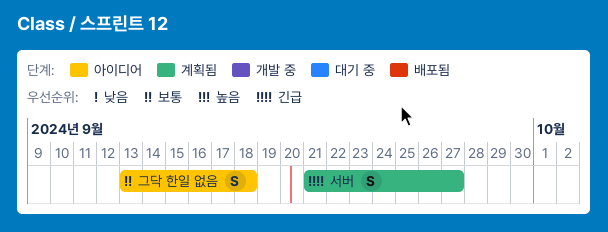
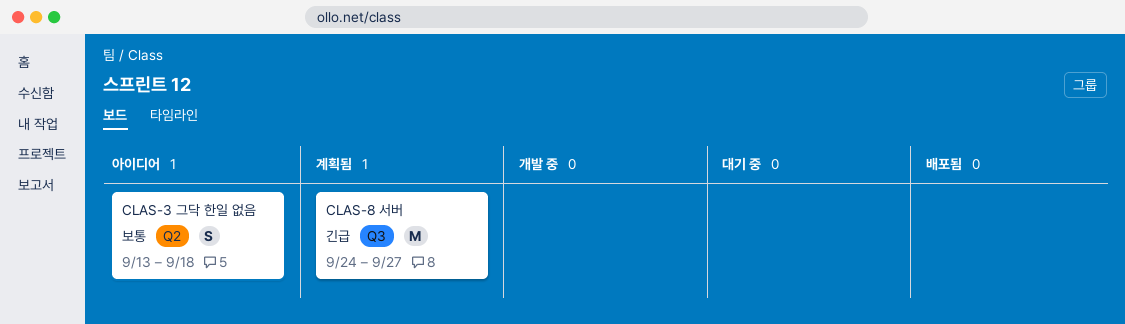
서버, estimate: S -> M
서버, start: Sep 21 -> Sep 24

